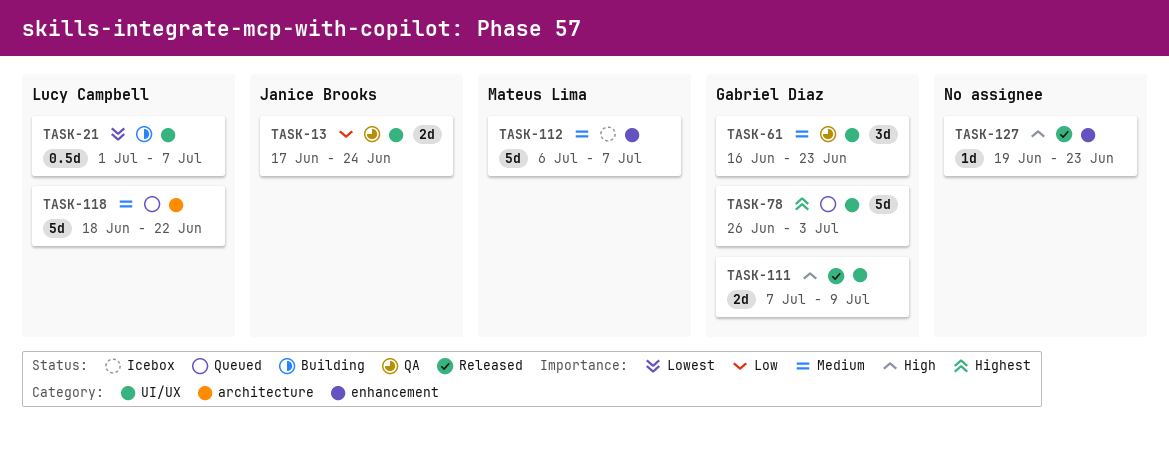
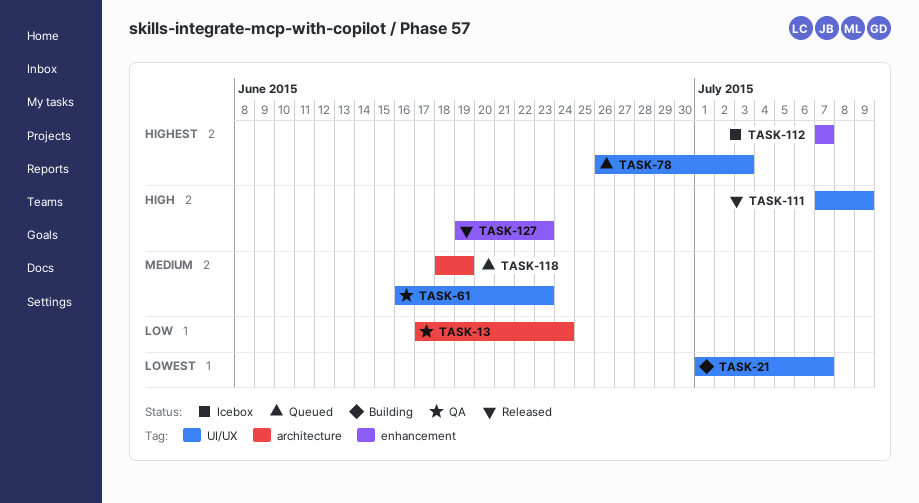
TASK-13, label: UI/UX -> architecture
TASK-112, priority: Medium -> Highest
TASK-112, start: Jul 6 -> Jul 7
TASK-118, due: Jun 22 -> Jun 19

